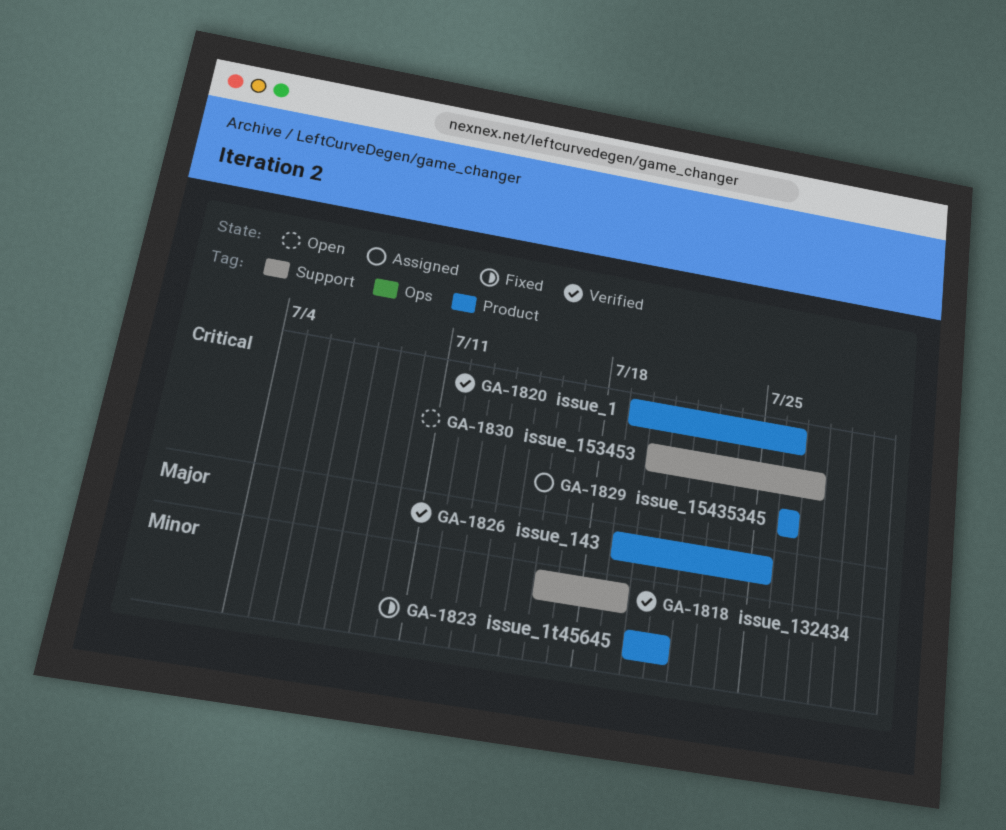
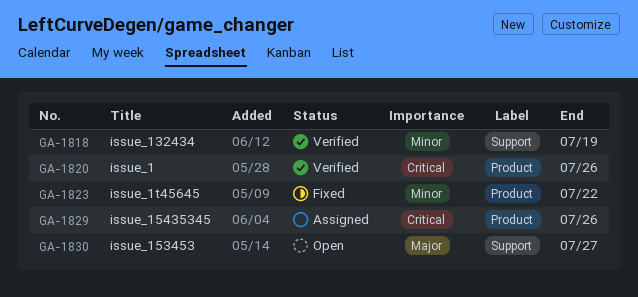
GA-1823, due: Jul 21 -> Jul 22
GA-1826: present -> none
GA-1830, priority: Critical -> Major

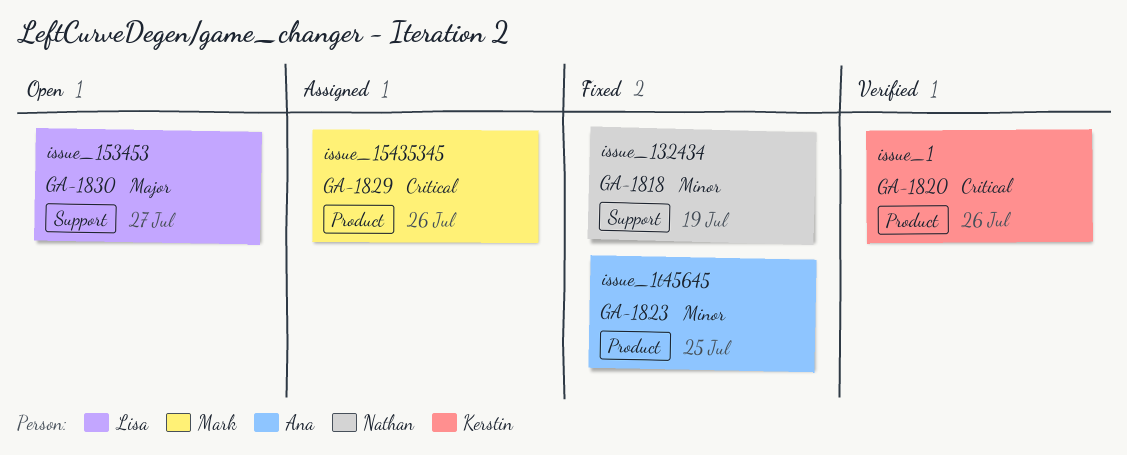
GA-1818, status: Verified -> Fixed
GA-1823, due: Jul 22 -> Jul 25

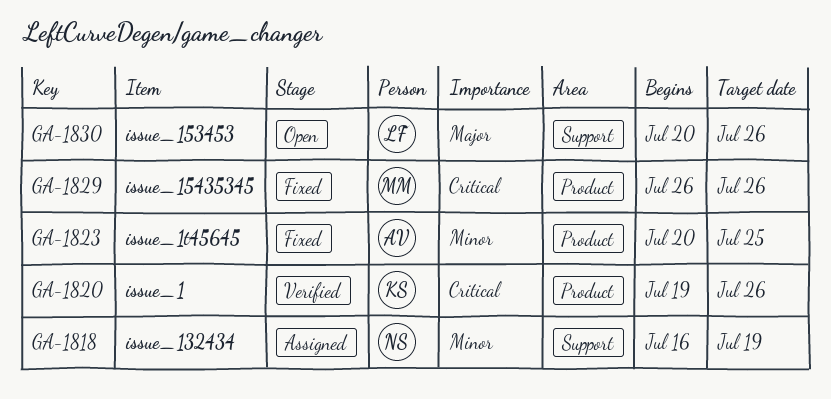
GA-1818, status: Fixed -> Assigned
GA-1829, status: Assigned -> Fixed
GA-1830, due: Jul 27 -> Jul 26

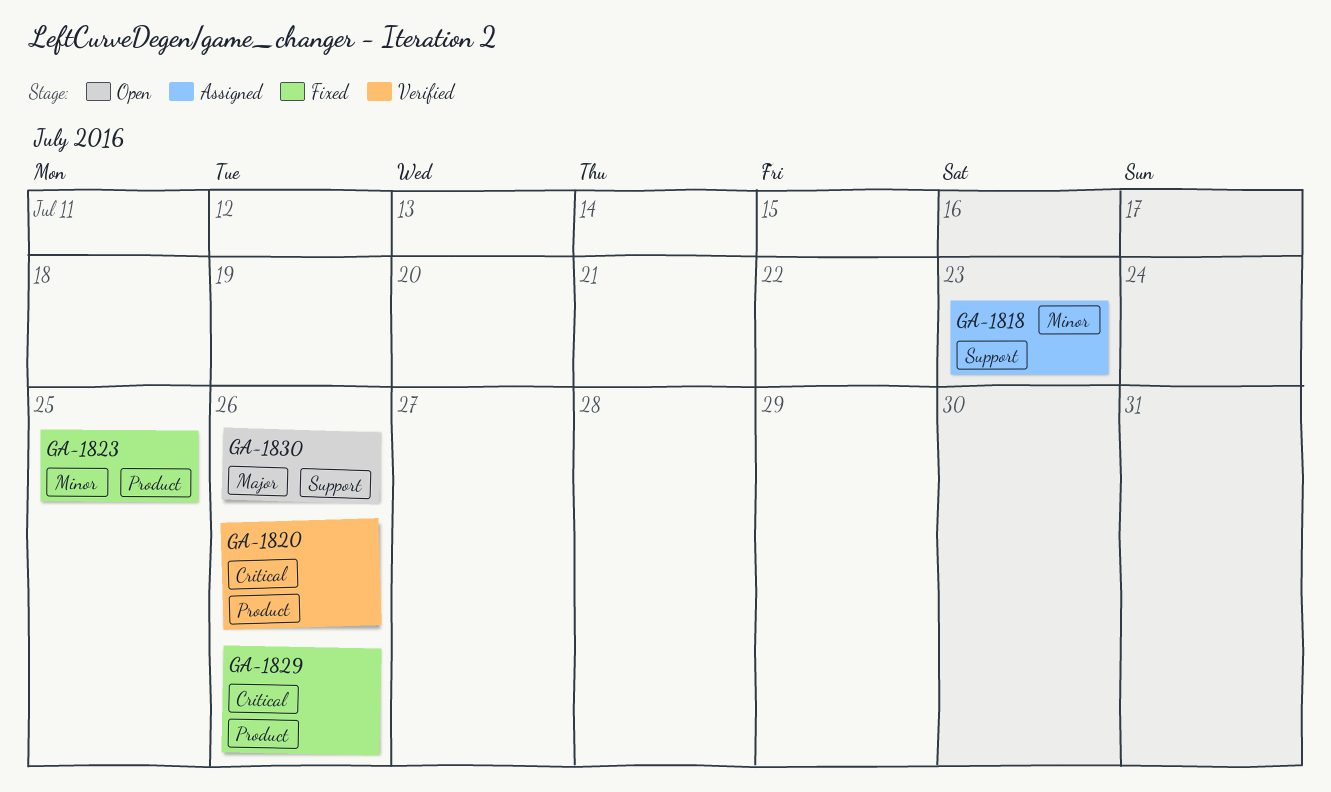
GA-1818, due: Jul 19 -> Jul 23

